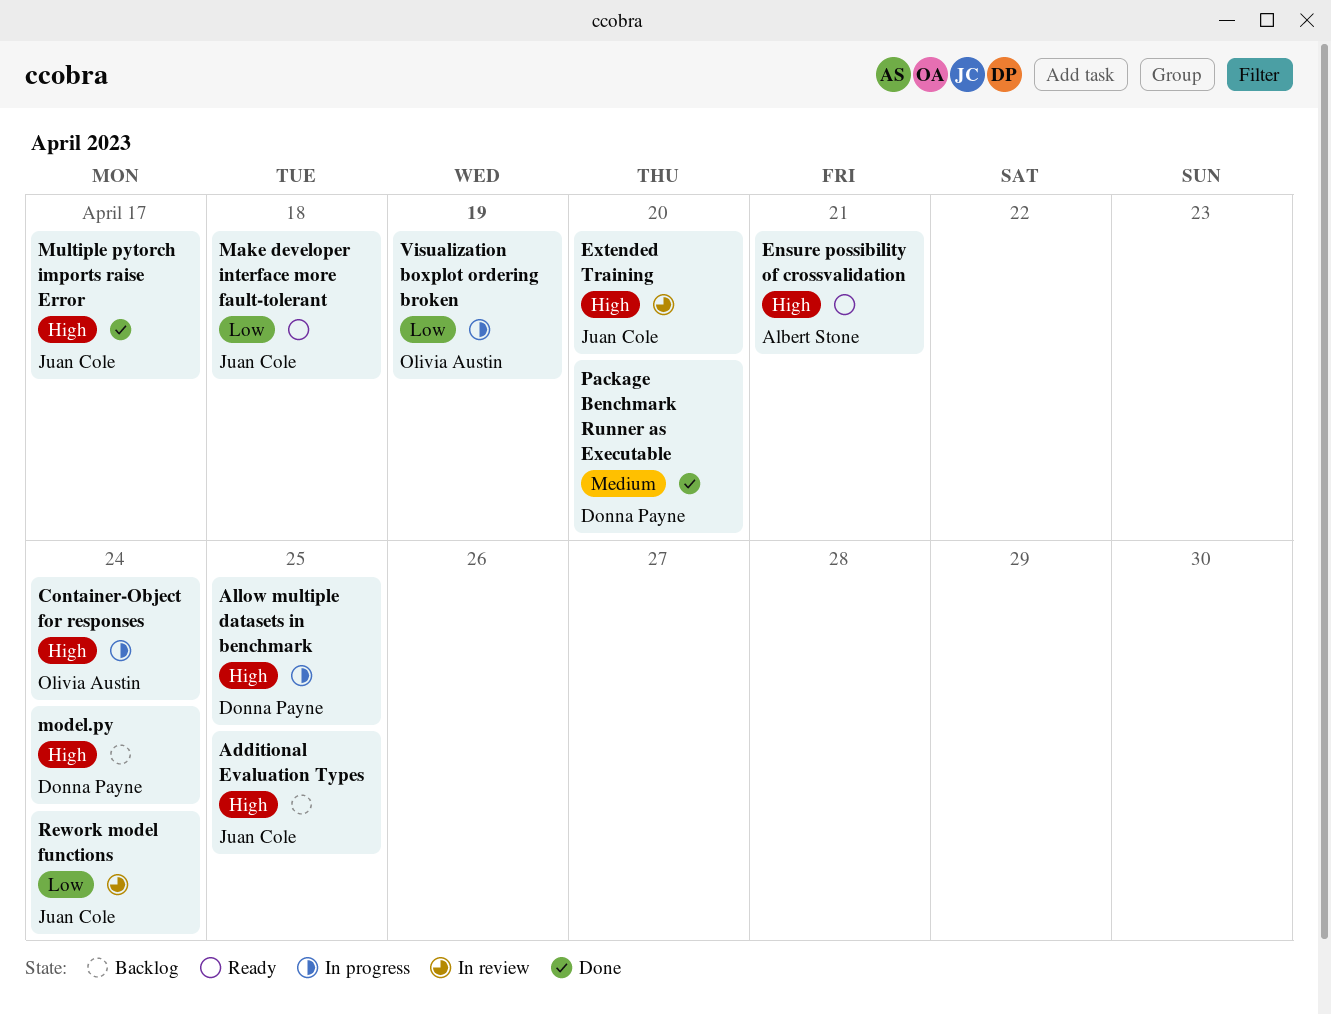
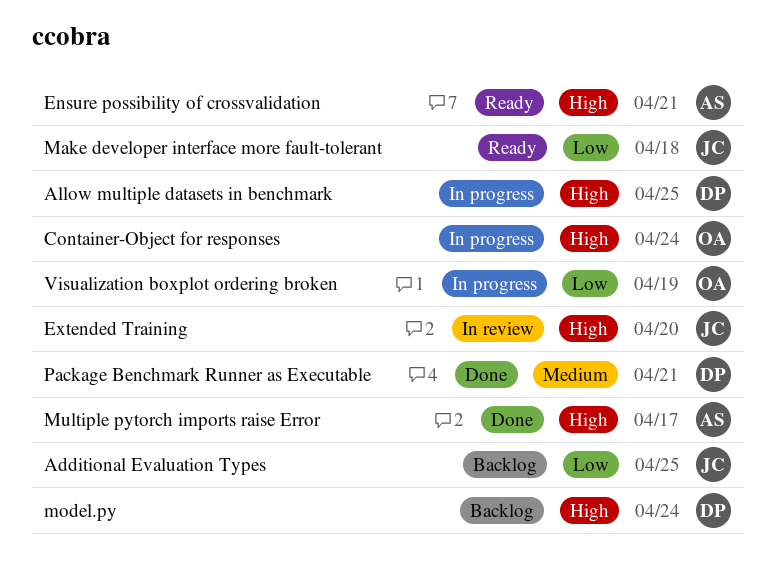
Additional Evaluation Types, priority: High -> Low
Multiple pytorch imports raise Error, owner: Juan Cole -> Albert Stone
Package Benchmark Runner as Executable, due: Apr 20 -> Apr 21
Rework model functions: present -> none

